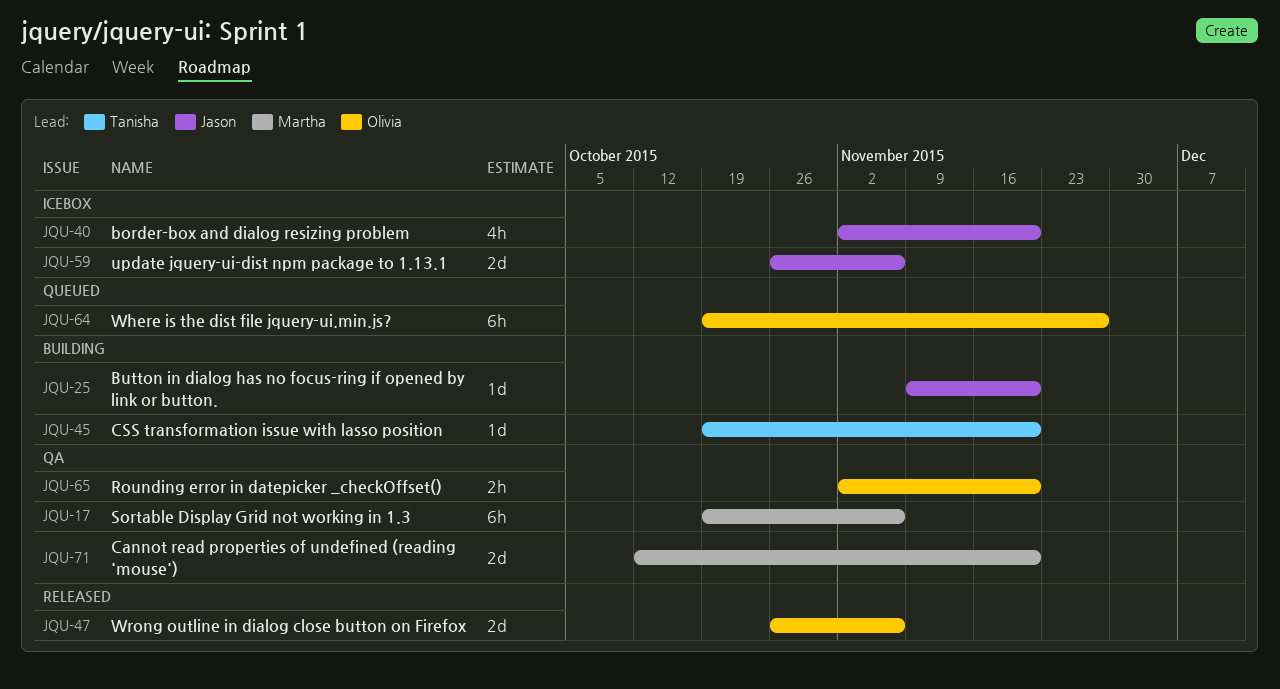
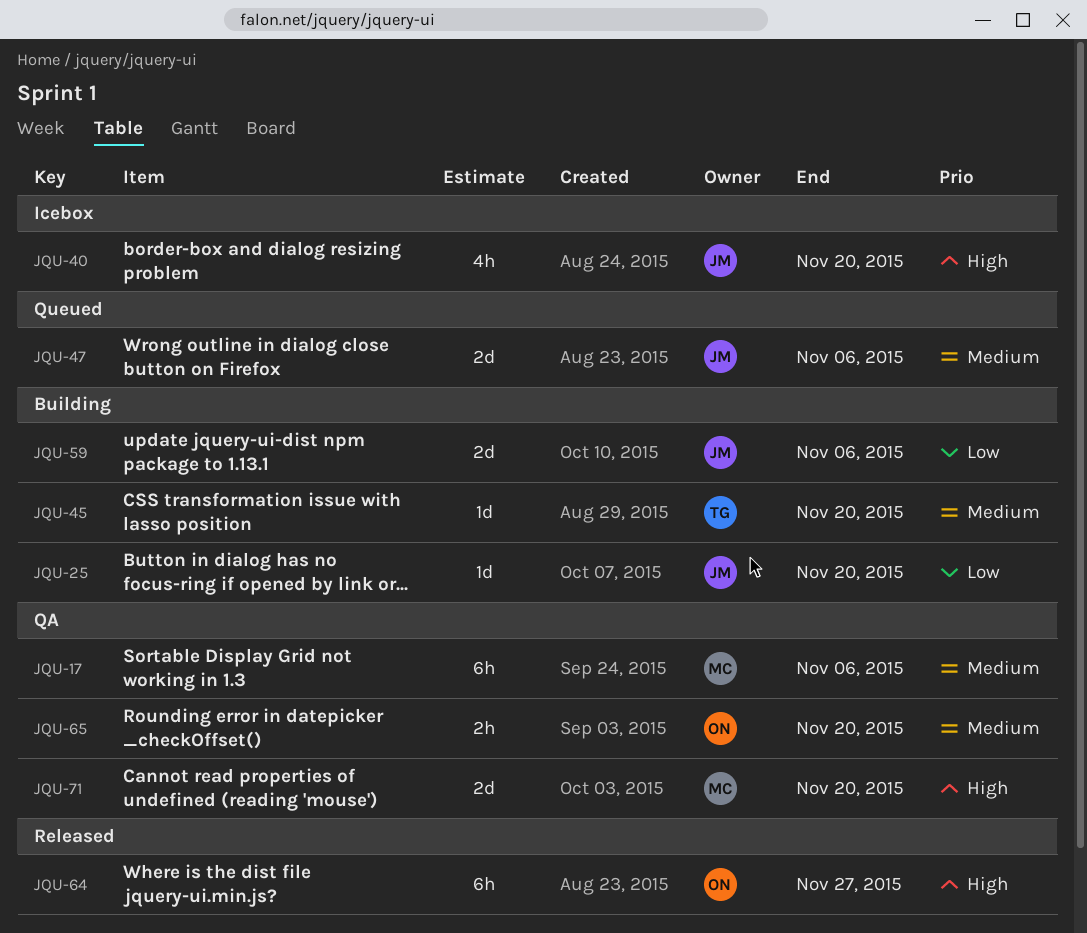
JQU-47, status: Released -> Queued
JQU-47, owner: Olivia -> Jason
JQU-59, status: Icebox -> Building
JQU-64, status: Queued -> Released

